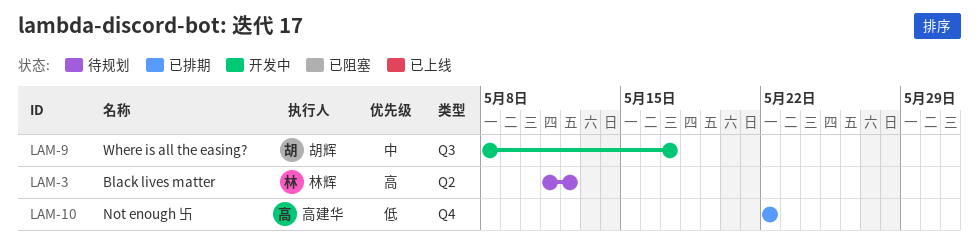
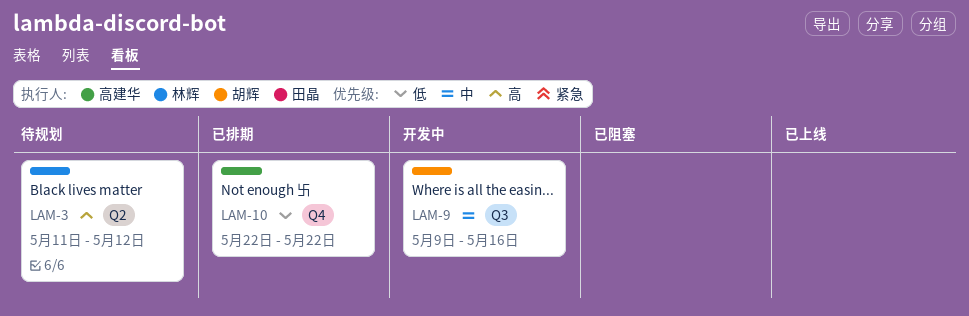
LAM-9, start: May 8 -> May 9
LAM-9, due: May 17 -> May 16

